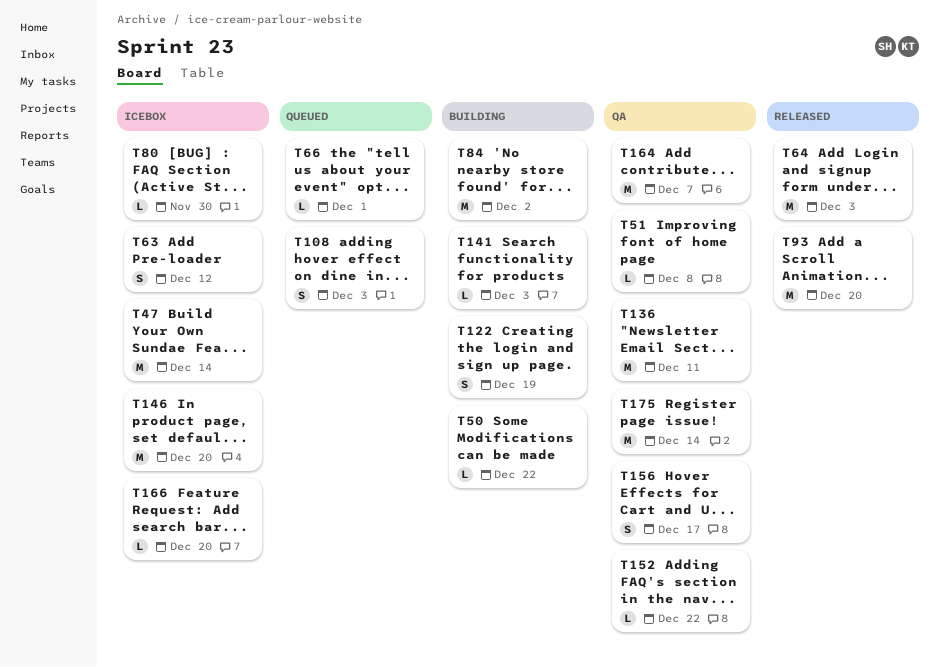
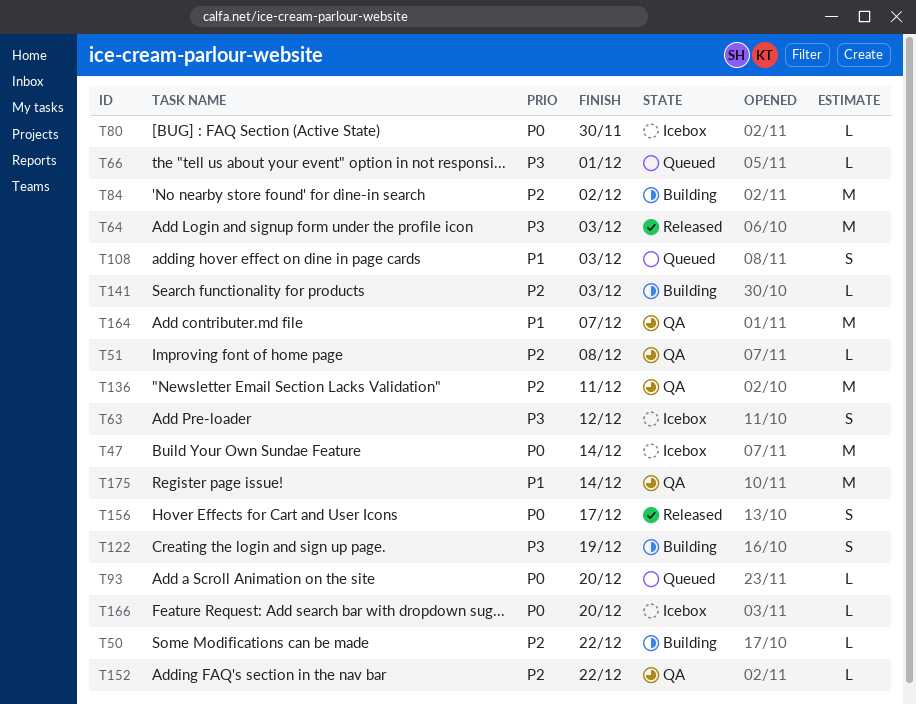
T93, status: Released -> Queued
T93, estimate: M -> L
T146: present -> none
T156, status: QA -> Released

